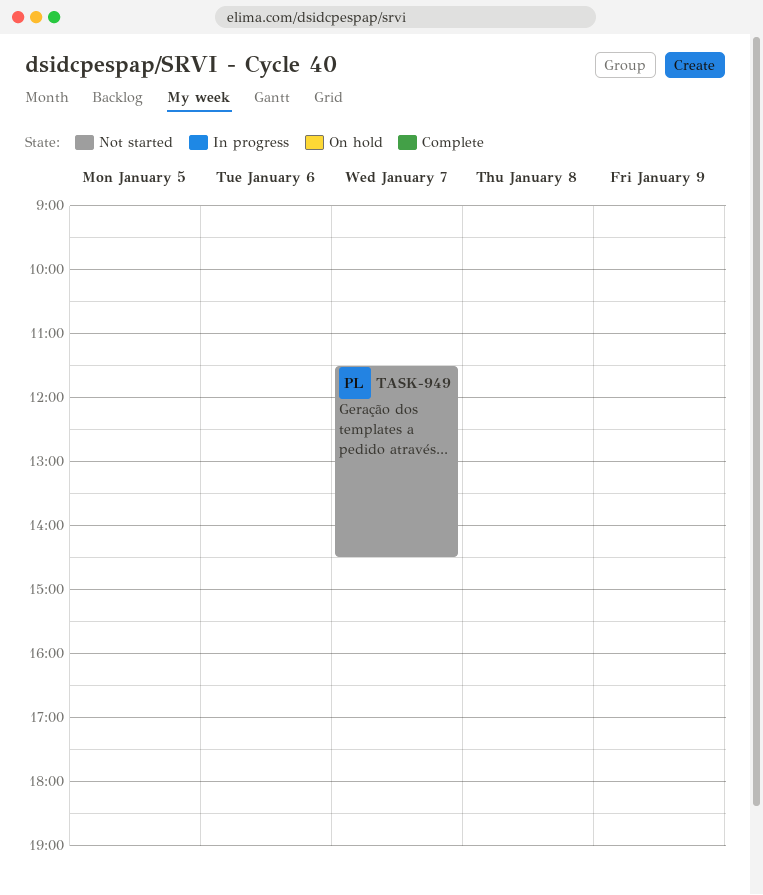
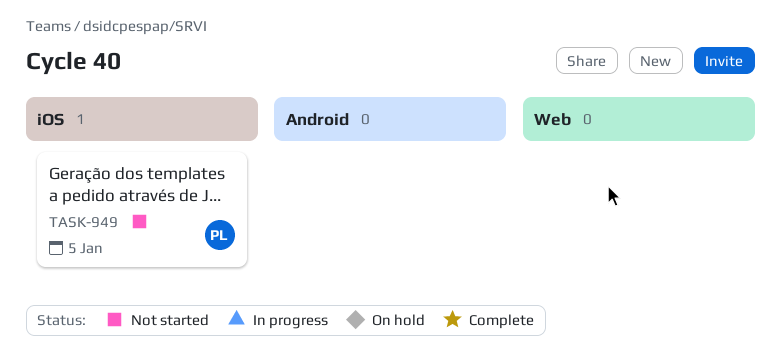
TASK-949, day: Jan 7 -> Jan 5

